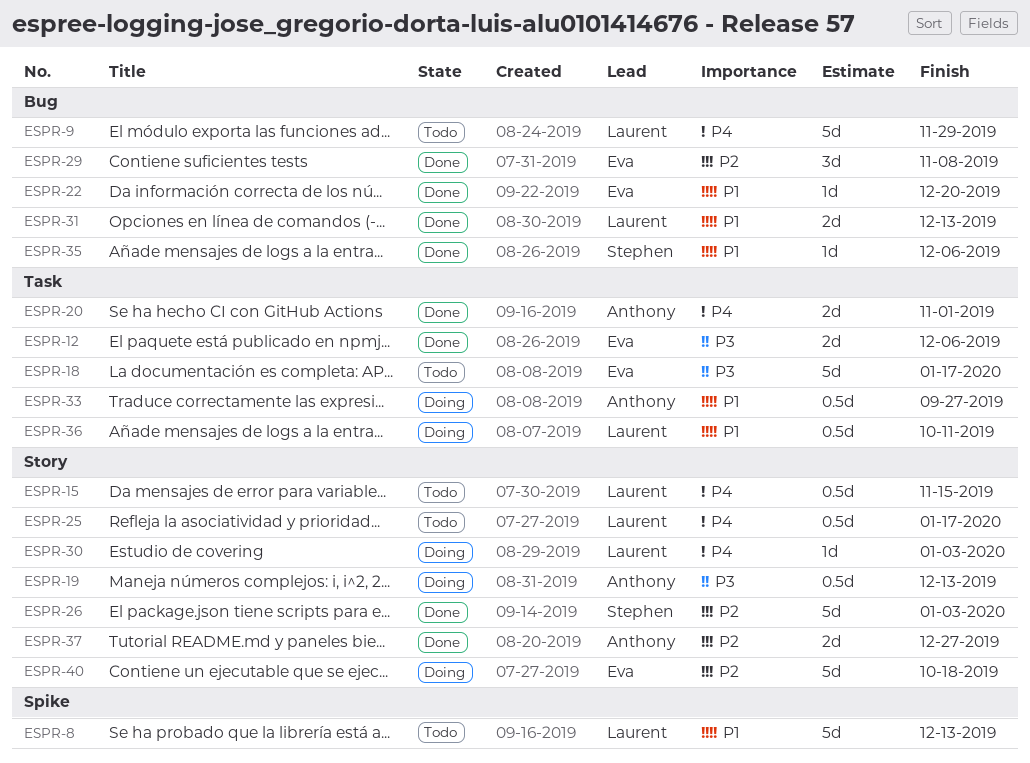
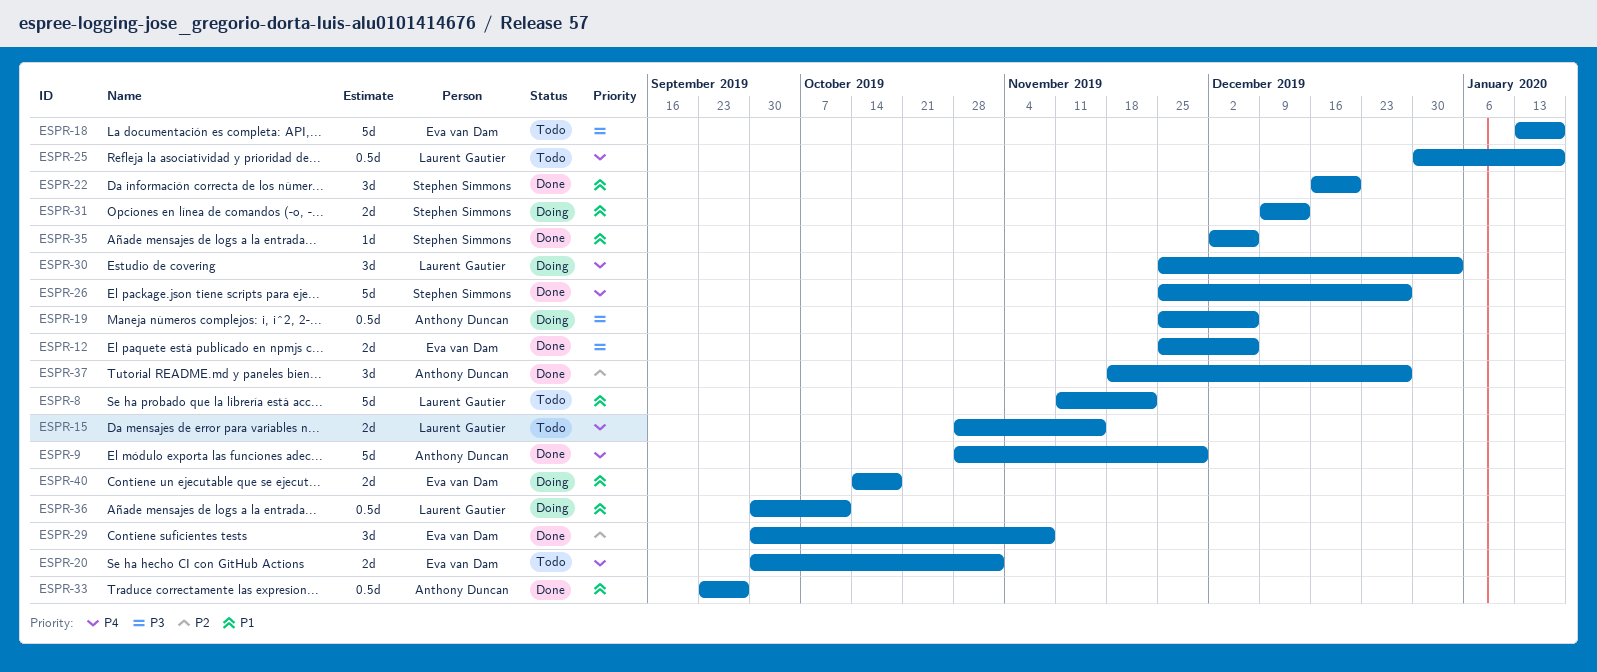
ESPR-8, due: Dec 13 -> Nov 22
ESPR-9, status: Todo -> Done
ESPR-9, owner: Laurent Gautier -> Anthony Duncan
ESPR-15, estimate: 0.5d -> 2d
ESPR-19, due: Dec 13 -> Dec 6
ESPR-20, status: Done -> Todo
ESPR-20, owner: Anthony Duncan -> Eva van Dam
ESPR-22, owner: Eva van Dam -> Stephen Simmons
ESPR-22, estimate: 1d -> 3d
ESPR-26, priority: P2 -> P4
ESPR-26, due: Jan 3 -> Dec 27
ESPR-30, estimate: 1d -> 3d
ESPR-31, status: Done -> Doing
ESPR-31, owner: Laurent Gautier -> Stephen Simmons
ESPR-33, status: Doing -> Done
ESPR-37, estimate: 2d -> 3d
ESPR-40, priority: P2 -> P1
ESPR-40, estimate: 5d -> 2d

